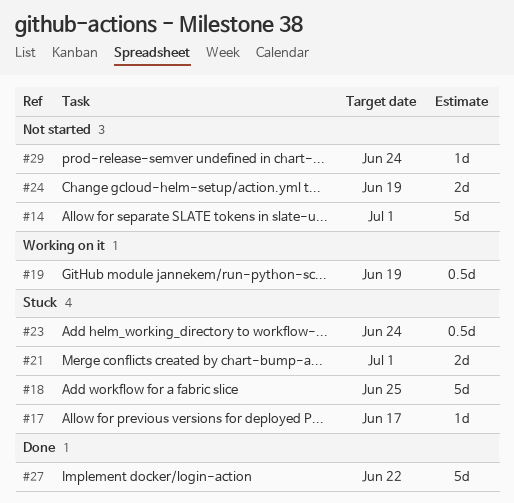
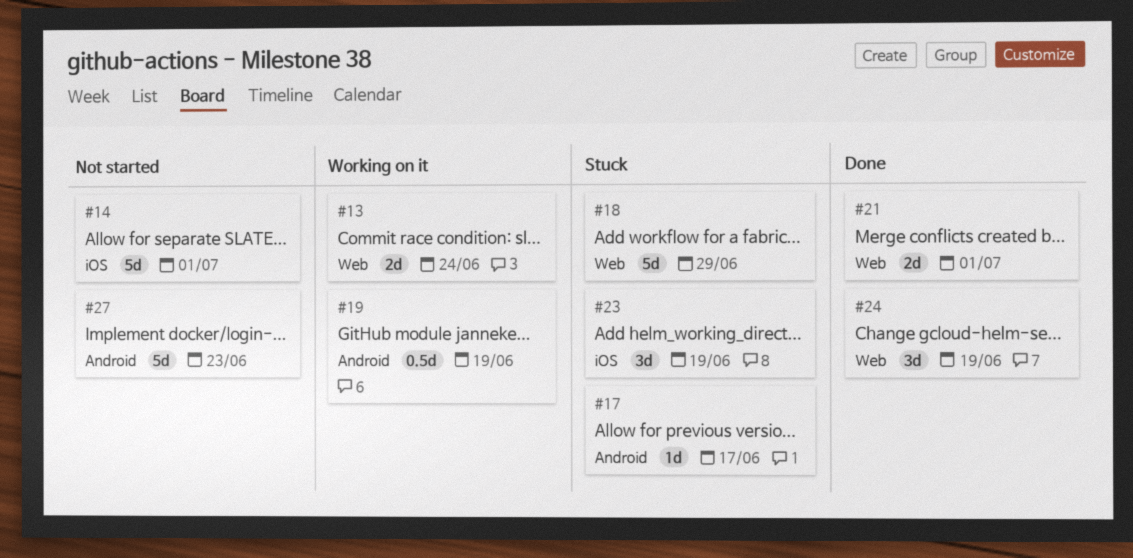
#13: none -> present
#18, due: Jun 25 -> Jun 29
#21, status: Stuck -> Done
#23, estimate: 0.5d -> 3d
#23, due: Jun 24 -> Jun 19
#24, status: Not started -> Done
#24, estimate: 2d -> 3d
#27, status: Done -> Not started
#27, due: Jun 22 -> Jun 23
#29: present -> none

